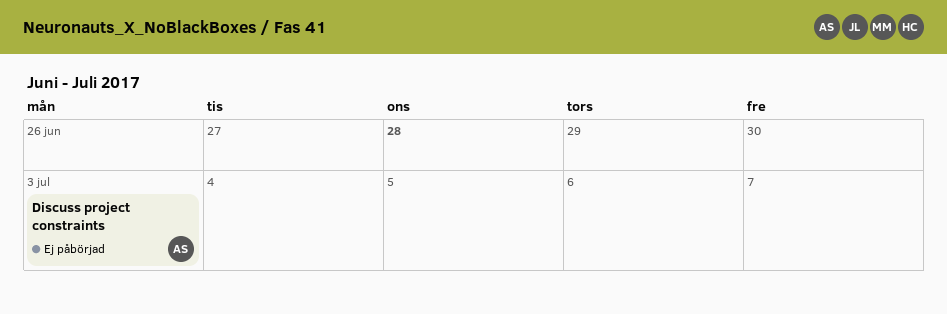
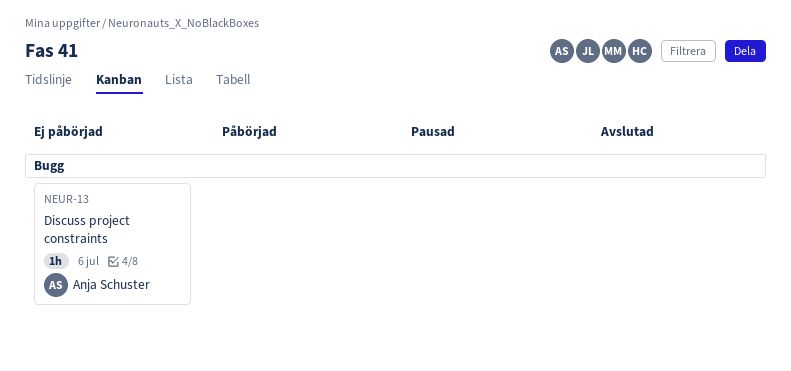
Discuss project constraints, due: Jul 3 -> Jul 6

